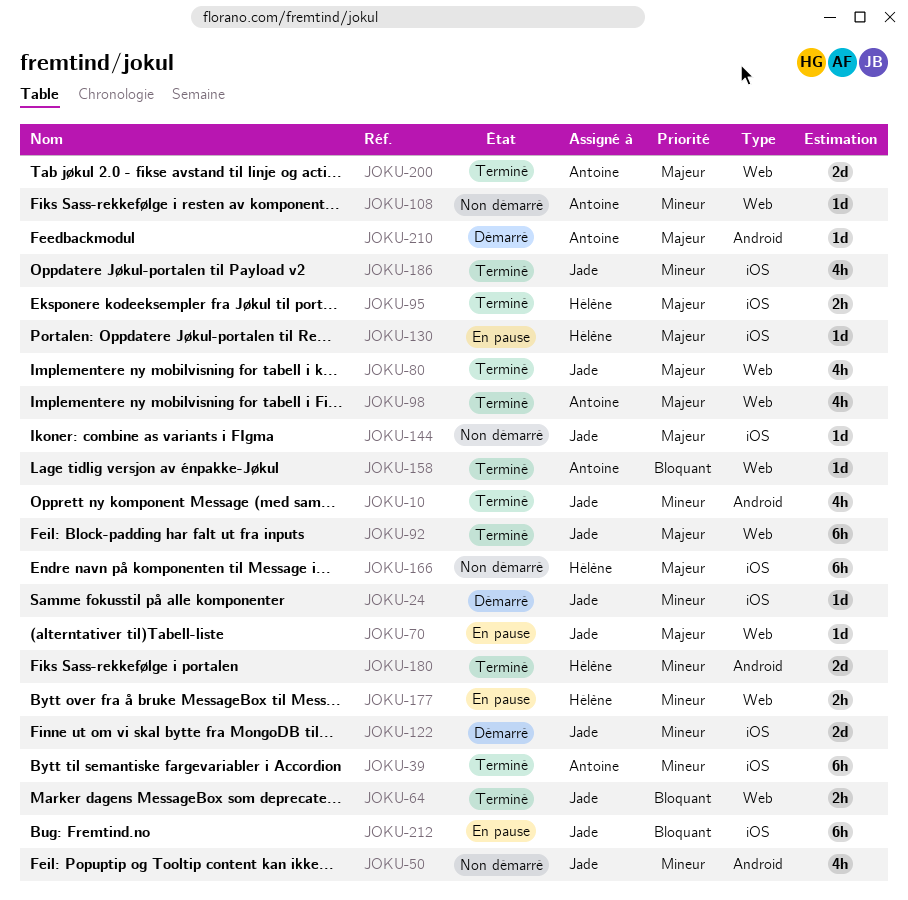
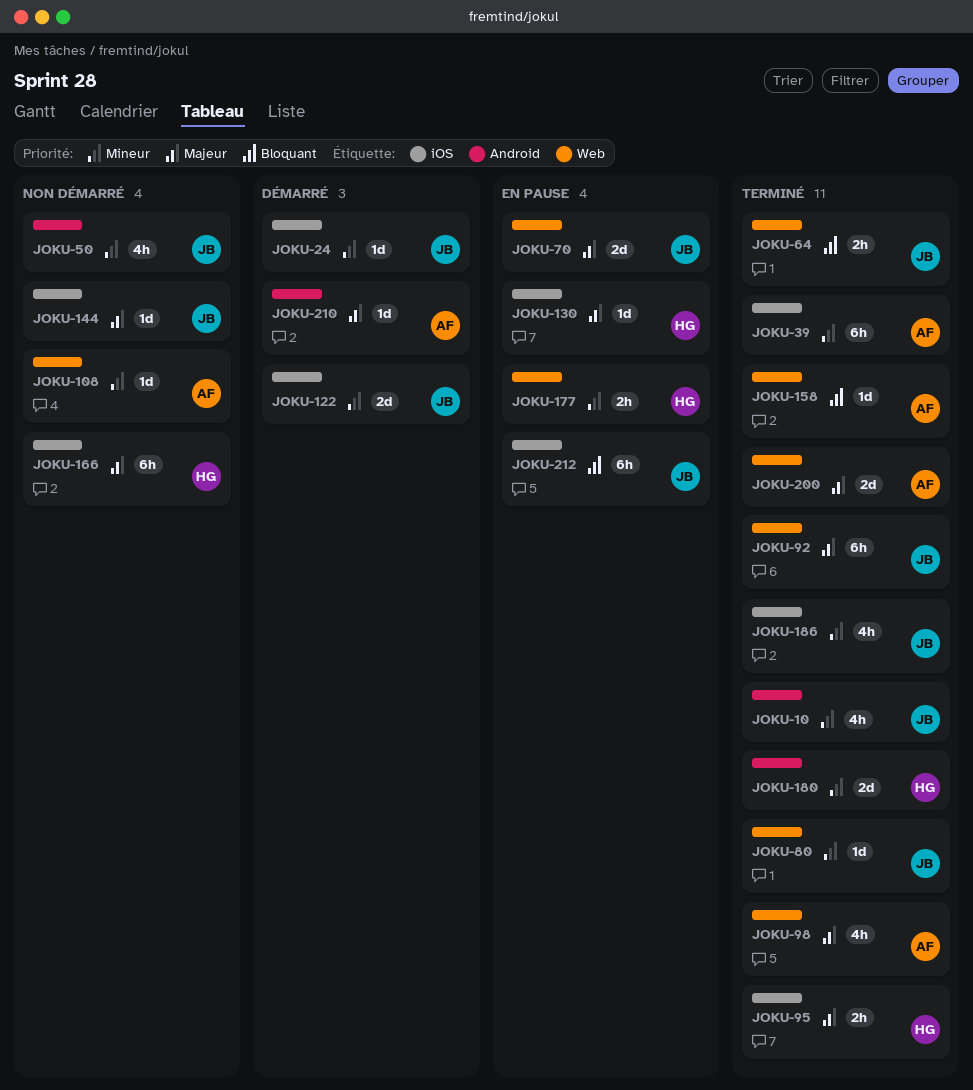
JOKU-70, estimate: 1d -> 2d
JOKU-80, priority: Majeur -> Mineur
JOKU-80, estimate: 4h -> 1d

